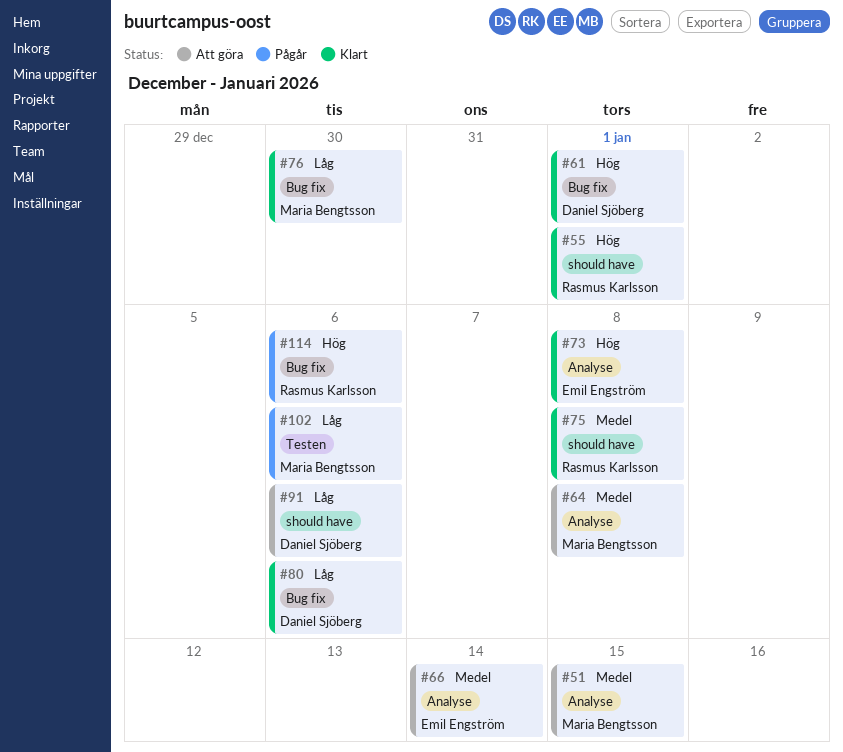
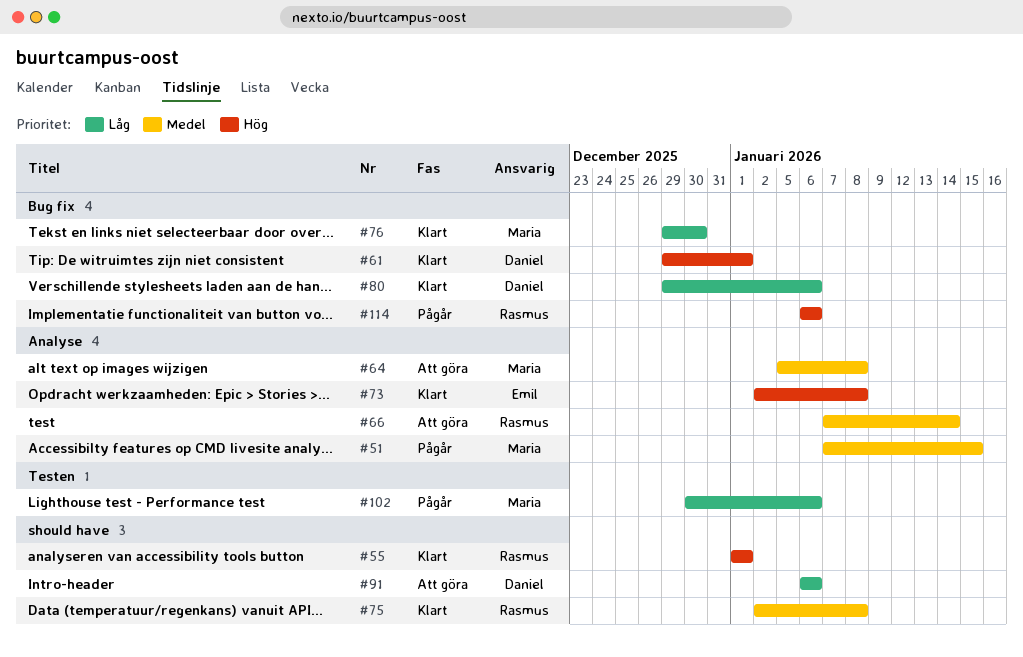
#51, status: Att göra -> Pågår
#66, owner: Emil Engström -> Rasmus Karlsson

